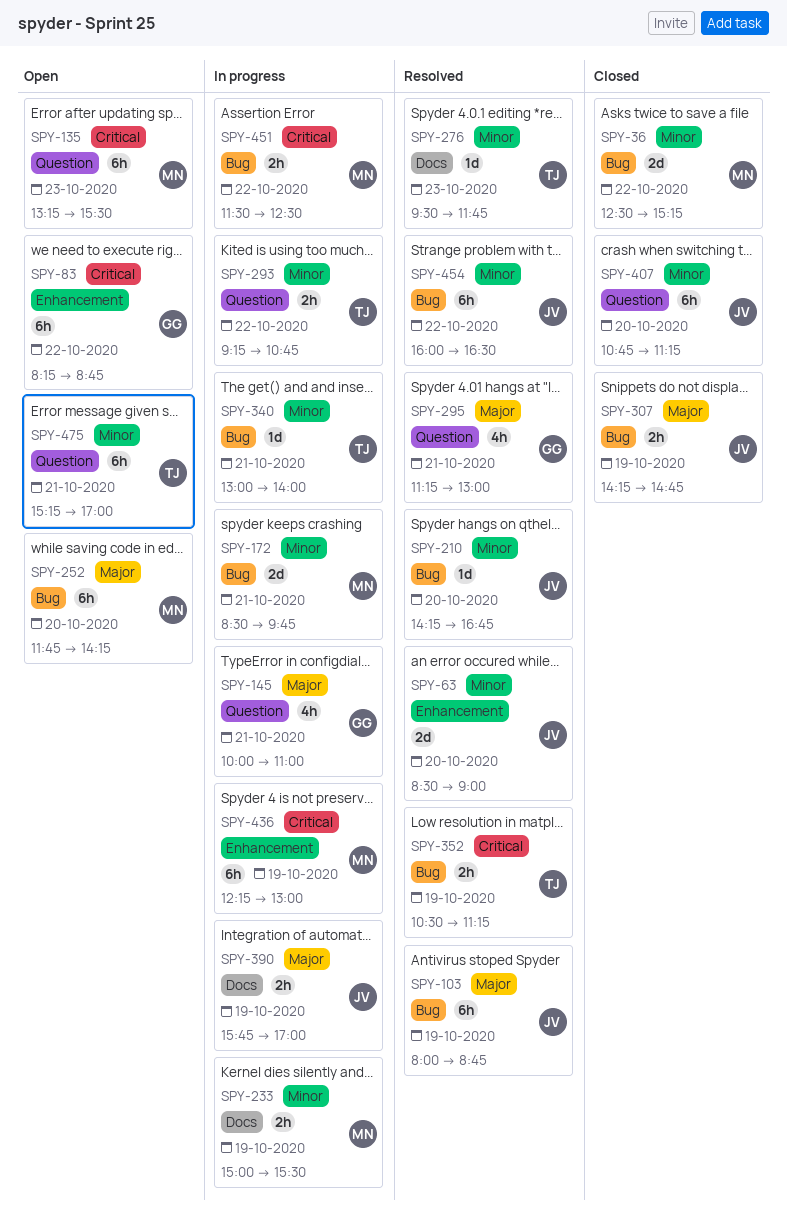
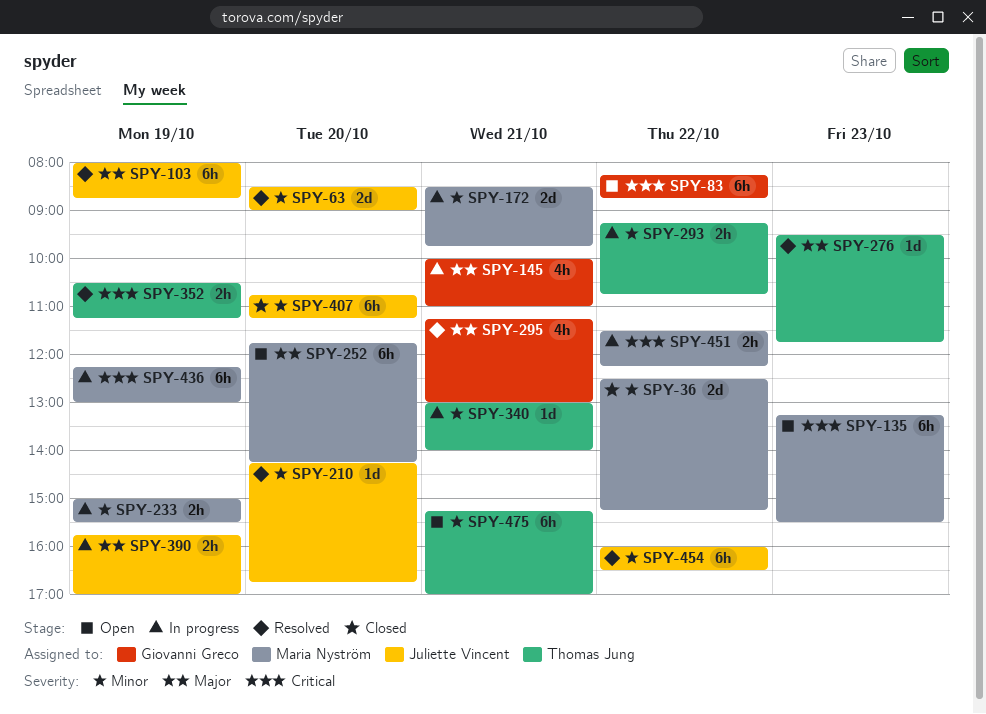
SPY-276, priority: Minor -> Major
SPY-307: present -> none
SPY-451, ends: 12:30 -> 12:15

